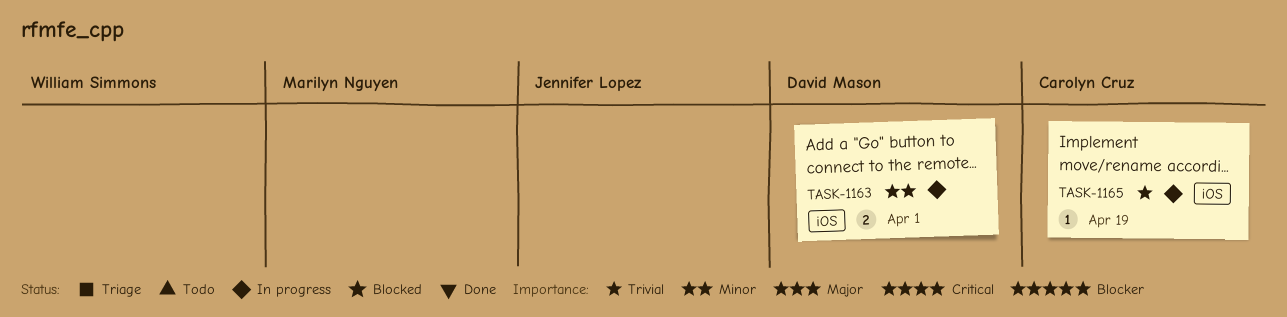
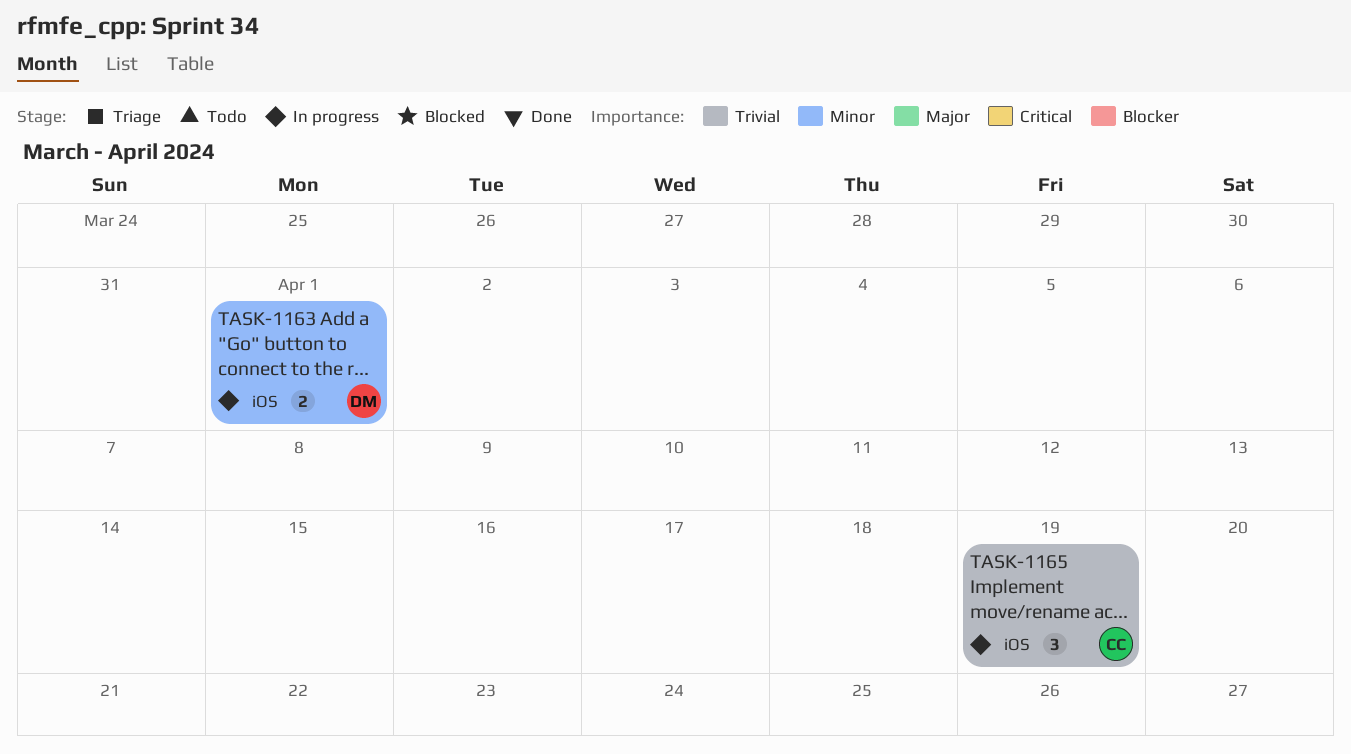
TASK-1165, estimate: 1 -> 3

